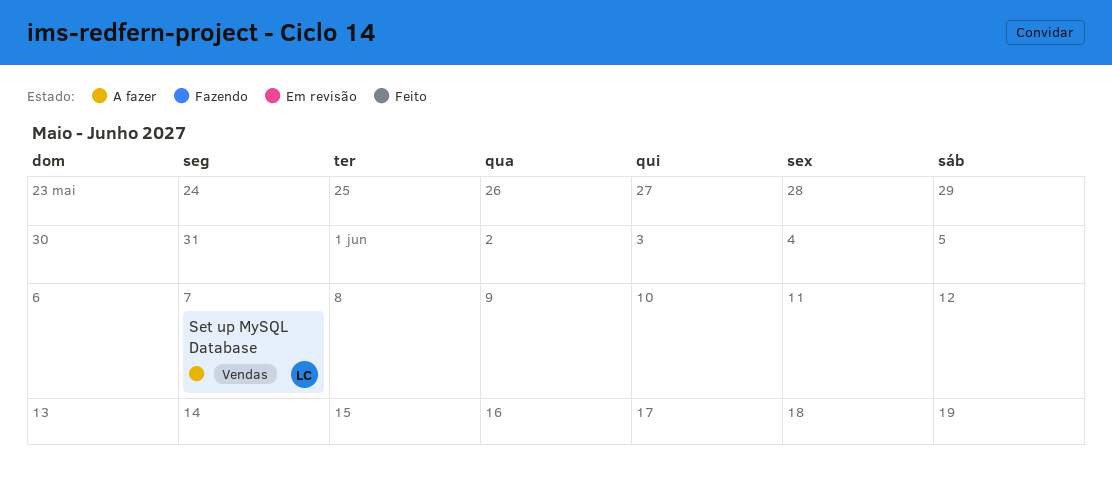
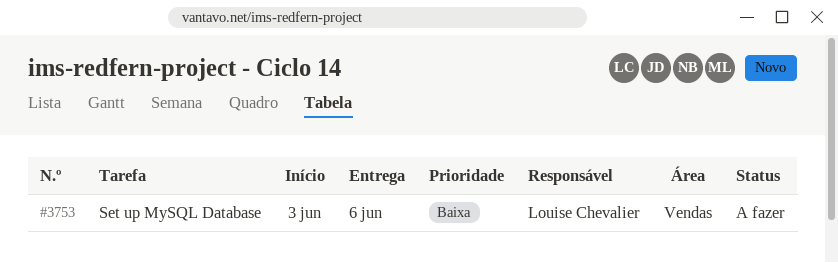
Set up MySQL Database, due: Jun 7 -> Jun 6

